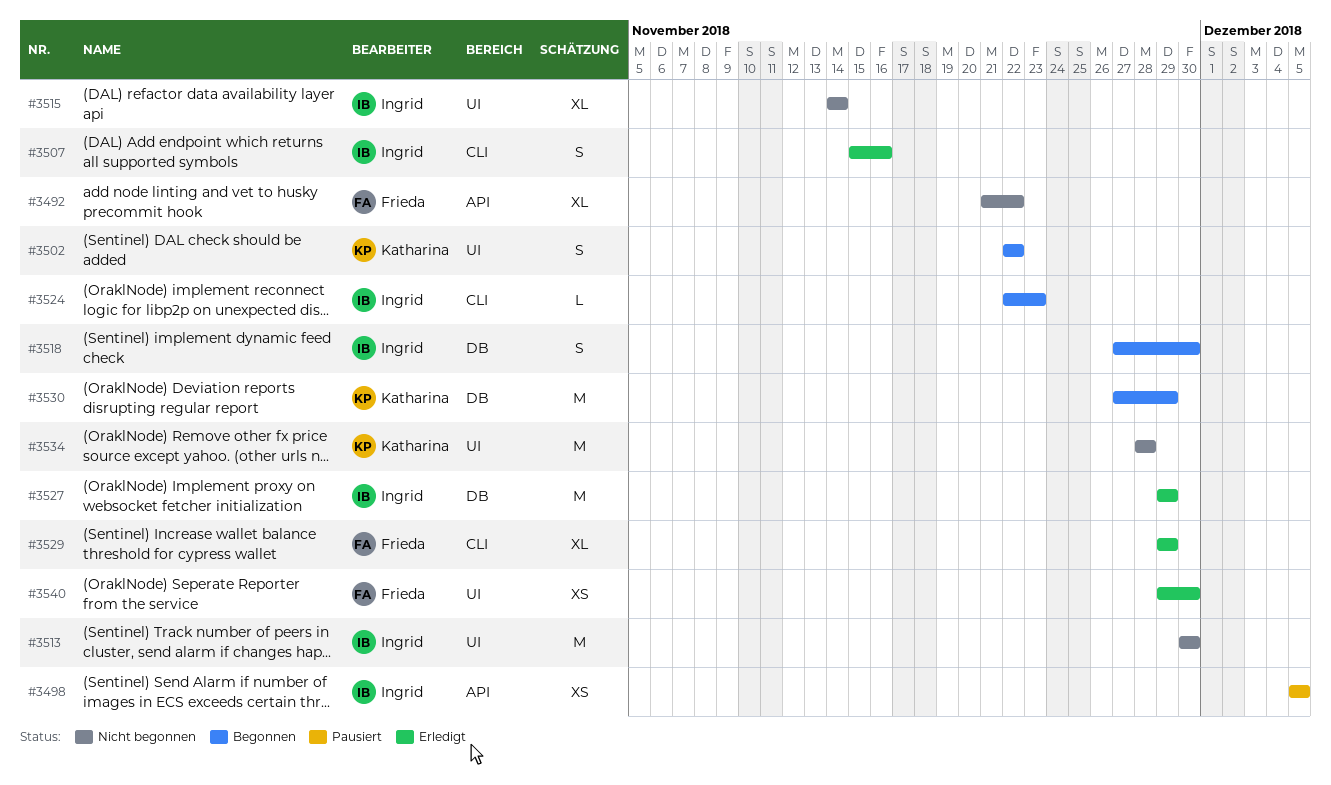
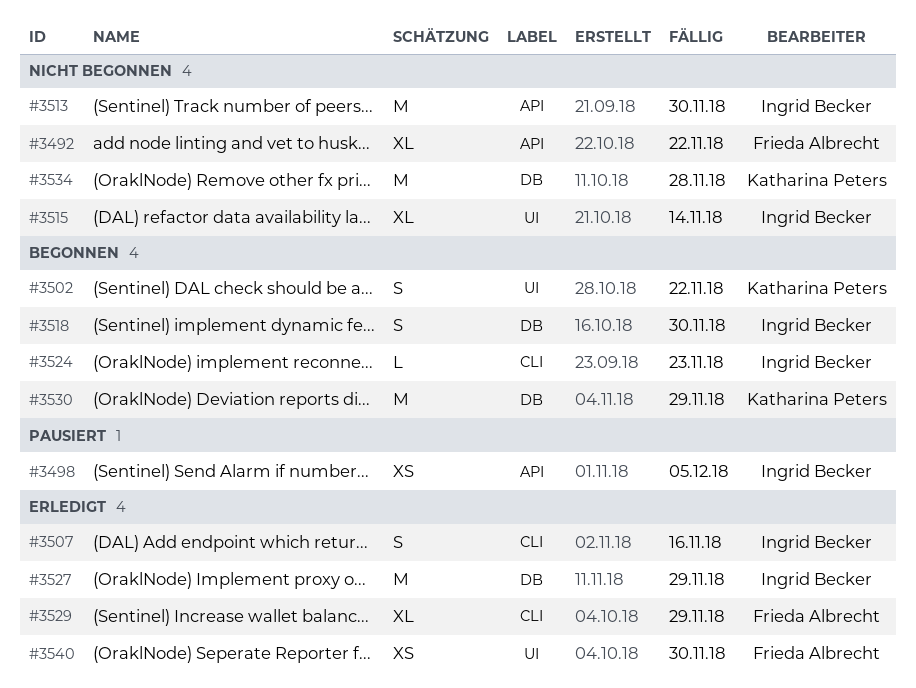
#3513, label: UI -> API
#3534, label: UI -> DB

